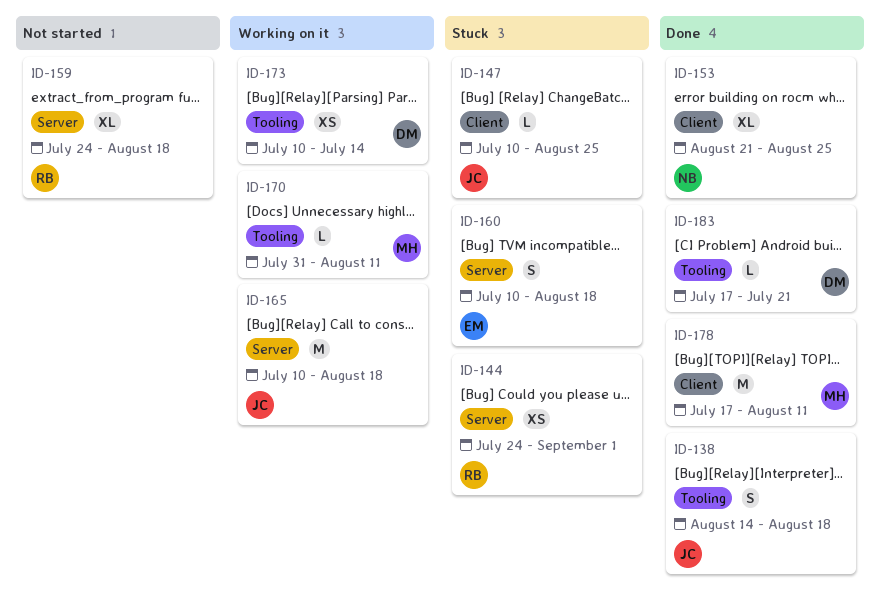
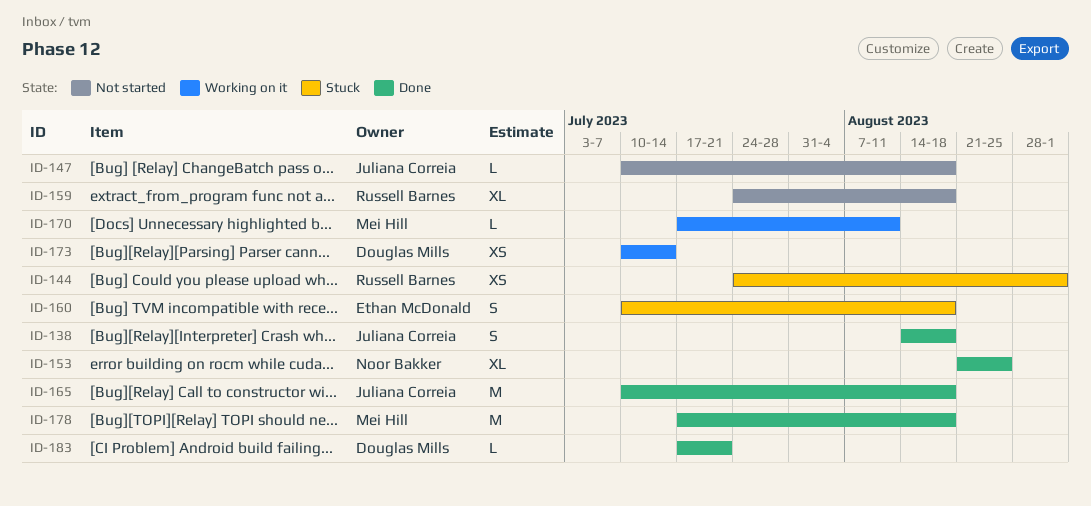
ID-147, status: Stuck -> Not started
ID-147, due: Aug 25 -> Aug 18
ID-165, status: Working on it -> Done
ID-170, start: Jul 31 -> Jul 17
ID-178, due: Aug 11 -> Aug 18

